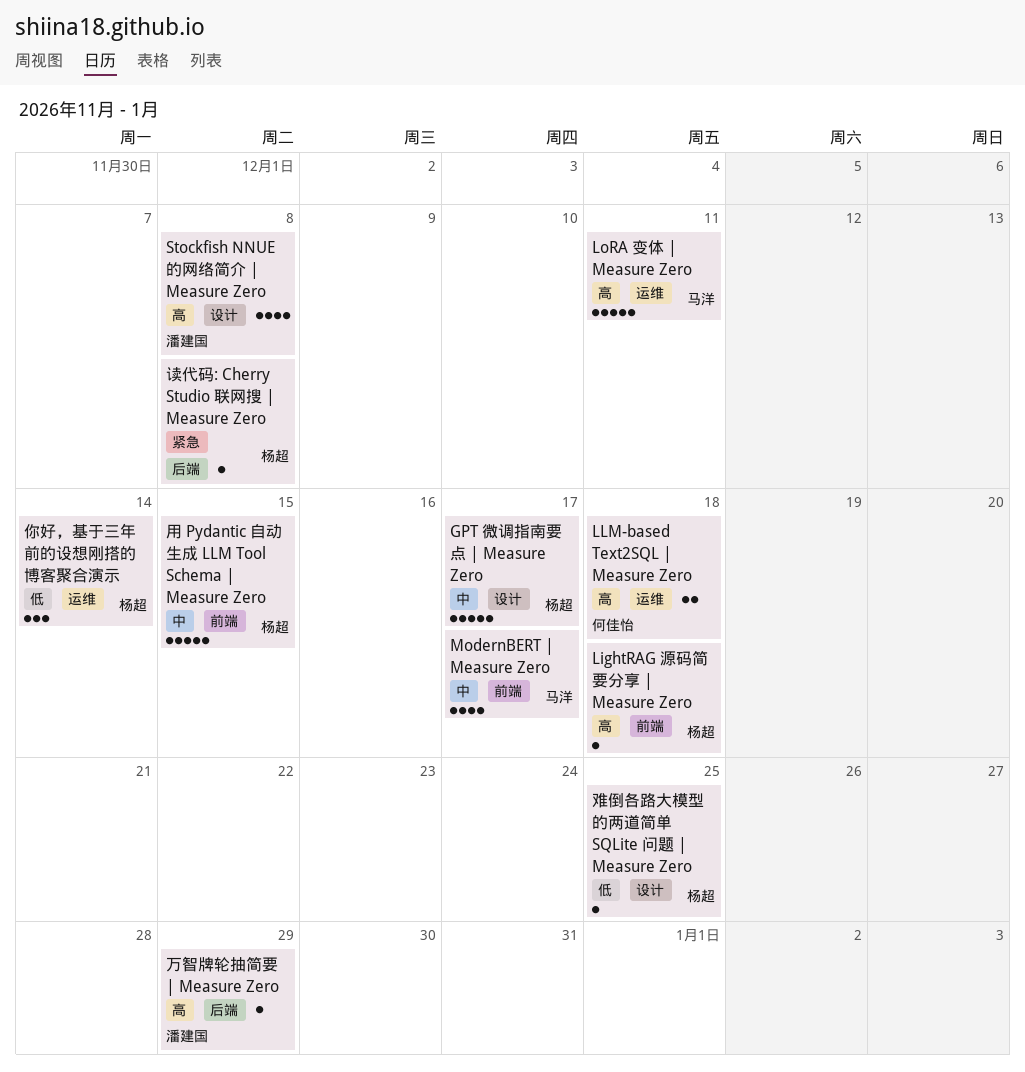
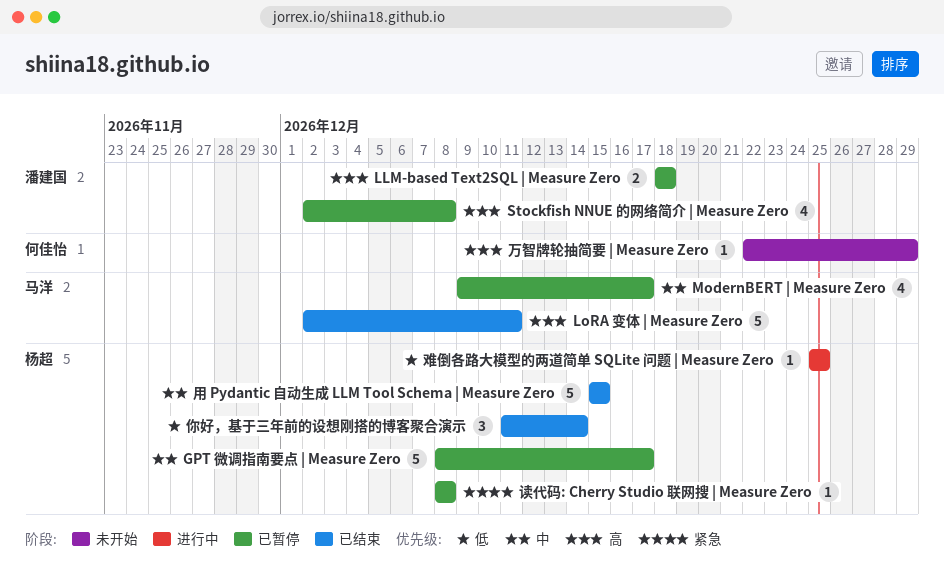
LightRAG 源码简要分享 | Measure Zero: present -> none
LLM-based Text2SQL | Measure Zero, owner: 何佳怡 -> 潘建国
万智牌轮抽简要 | Measure Zero, owner: 潘建国 -> 何佳怡

